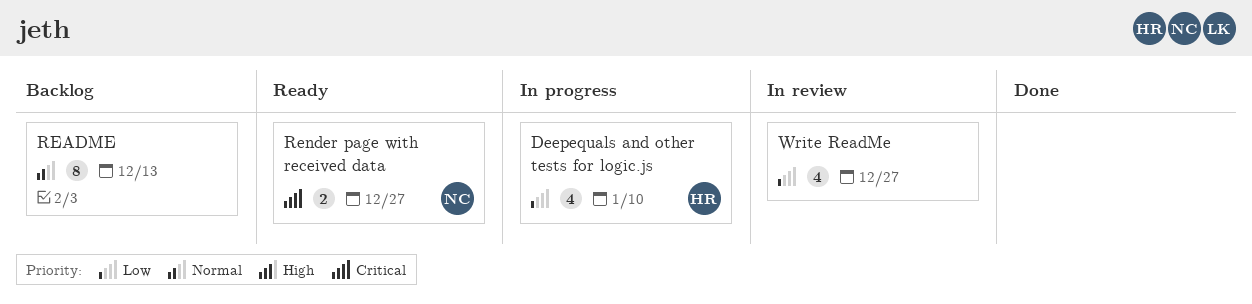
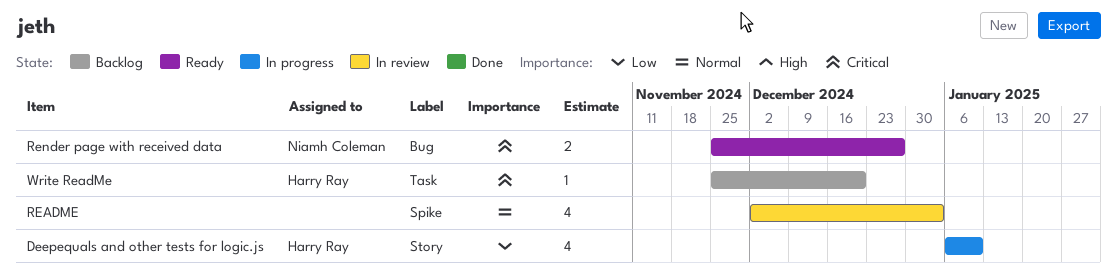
README, status: Backlog -> In review
README, estimate: 8 -> 4
README, due: Dec 13 -> Jan 3
Write ReadMe, status: In review -> Backlog
Write ReadMe, owner: none -> Harry Ray
Write ReadMe, priority: Low -> Critical
Write ReadMe, estimate: 4 -> 1
Write ReadMe, due: Dec 27 -> Dec 20

